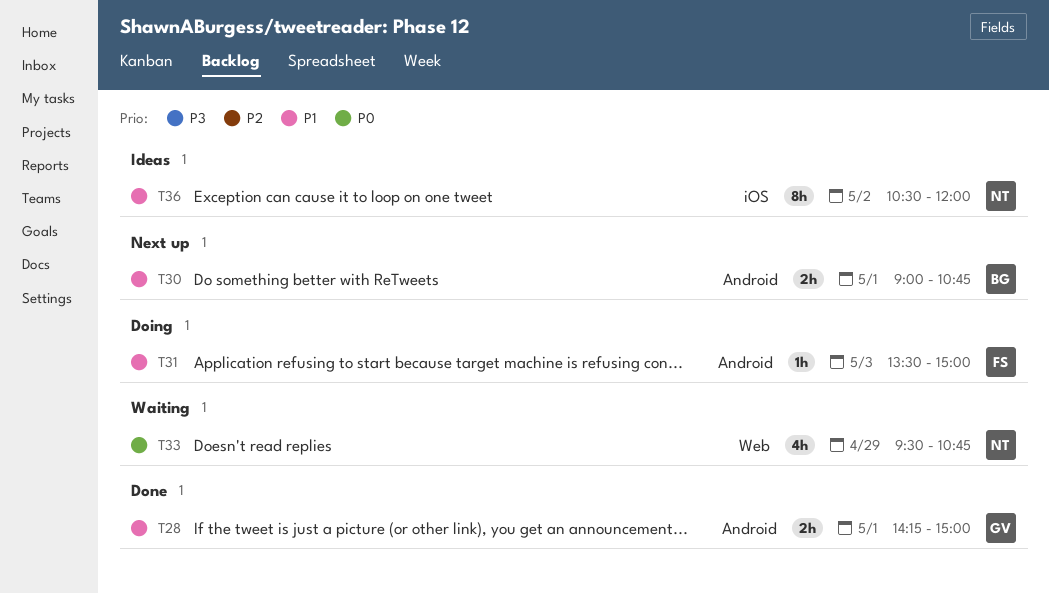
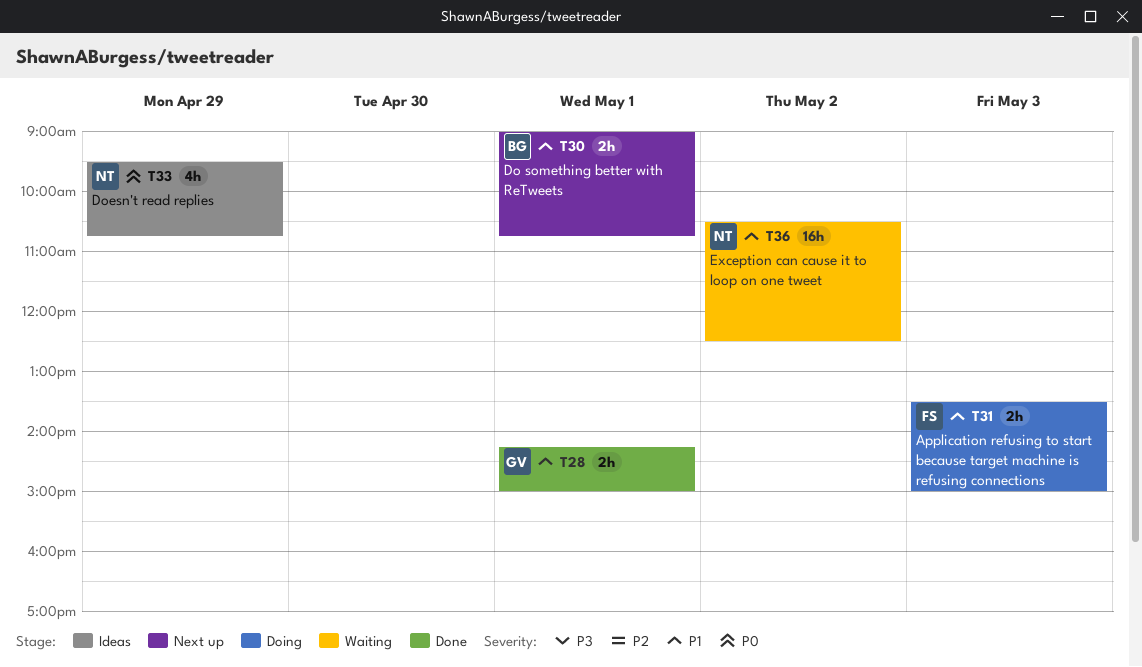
T31, estimate: 1h -> 2h
T33, status: Waiting -> Ideas
T36, status: Ideas -> Waiting
T36, estimate: 8h -> 16h
T36, ends: 12:00 -> 12:30

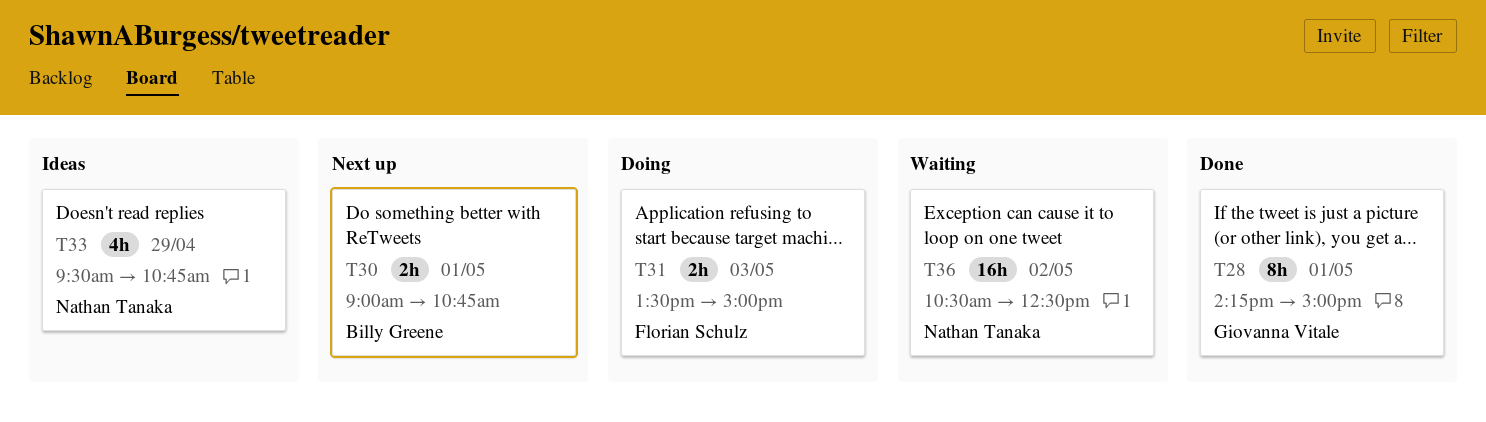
T28, estimate: 2h -> 8h

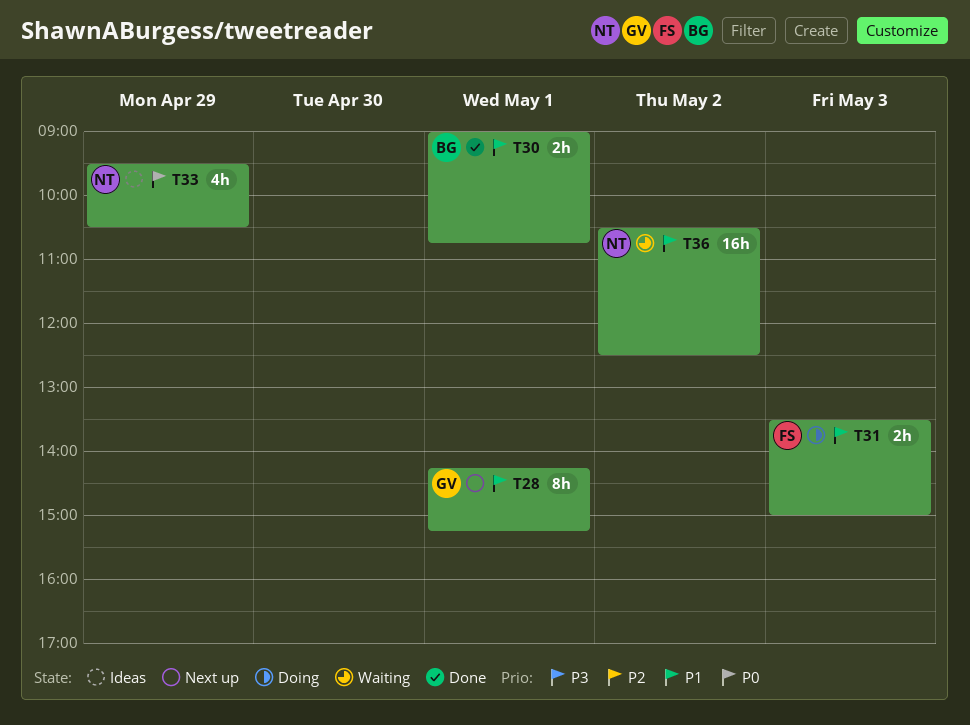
T28, status: Done -> Next up
T28, ends: 15:00 -> 15:15
T30, status: Next up -> Done
T33, ends: 10:45 -> 10:30

